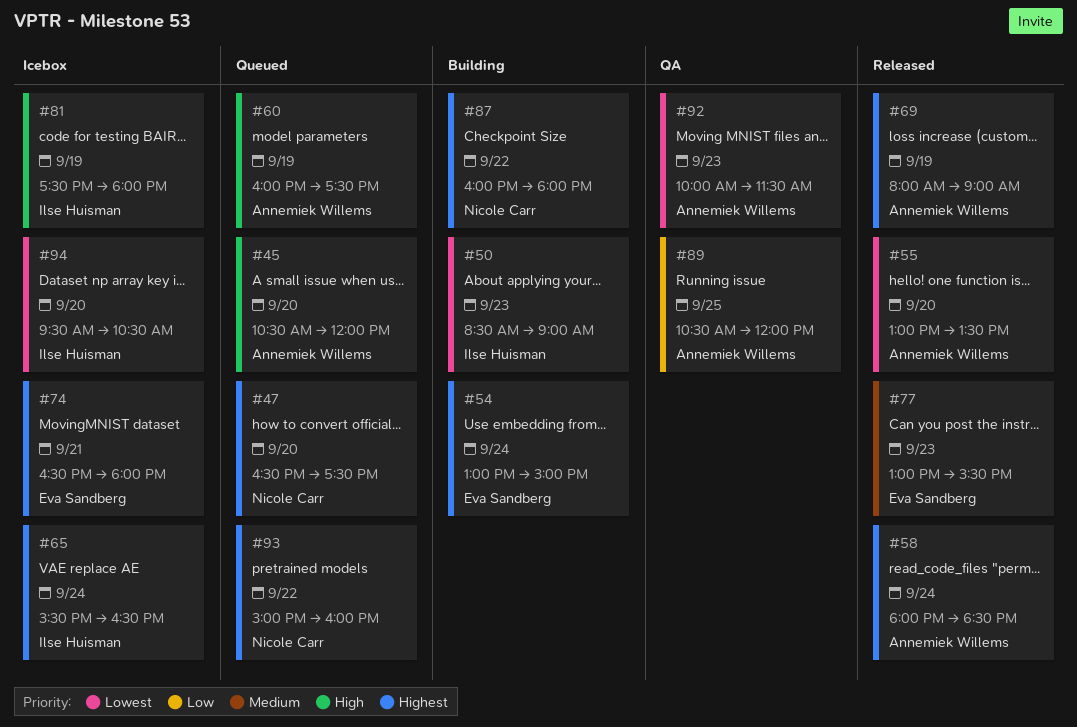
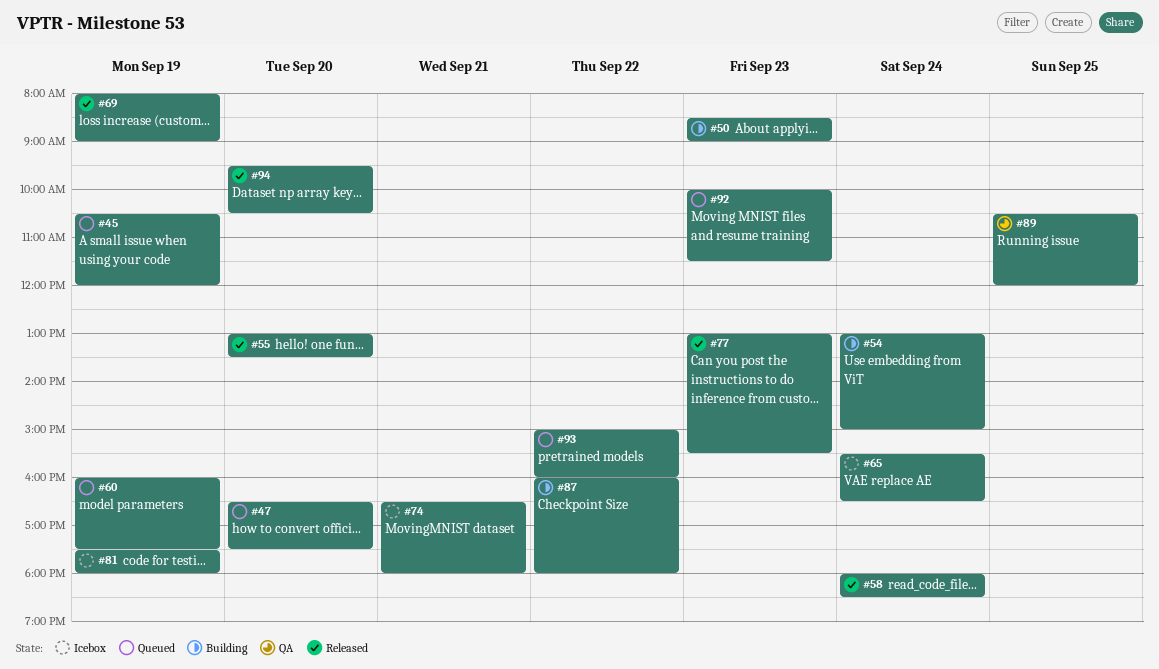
#45, day: Sep 20 -> Sep 19
#92, status: QA -> Queued
#94, status: Icebox -> Released

